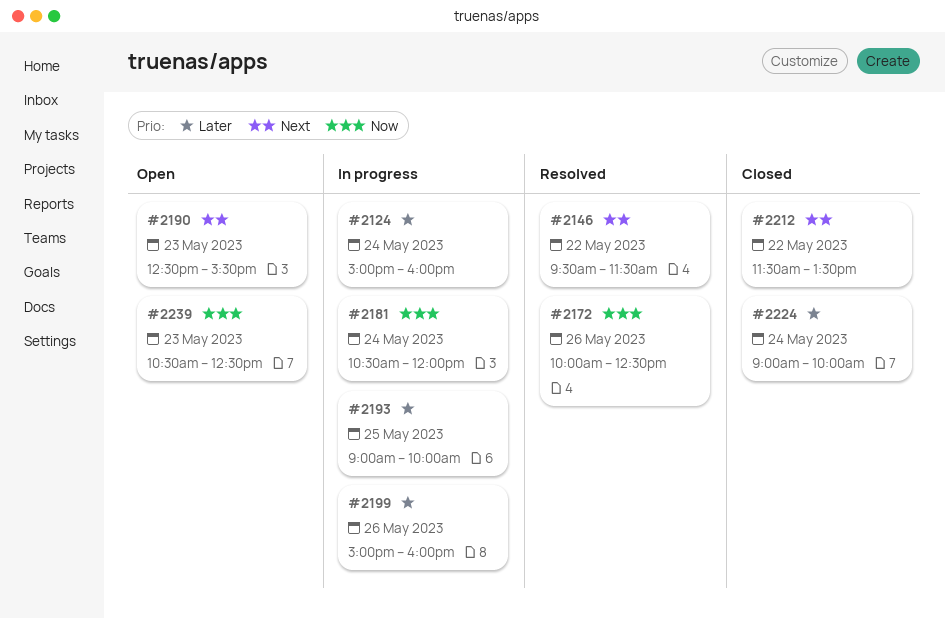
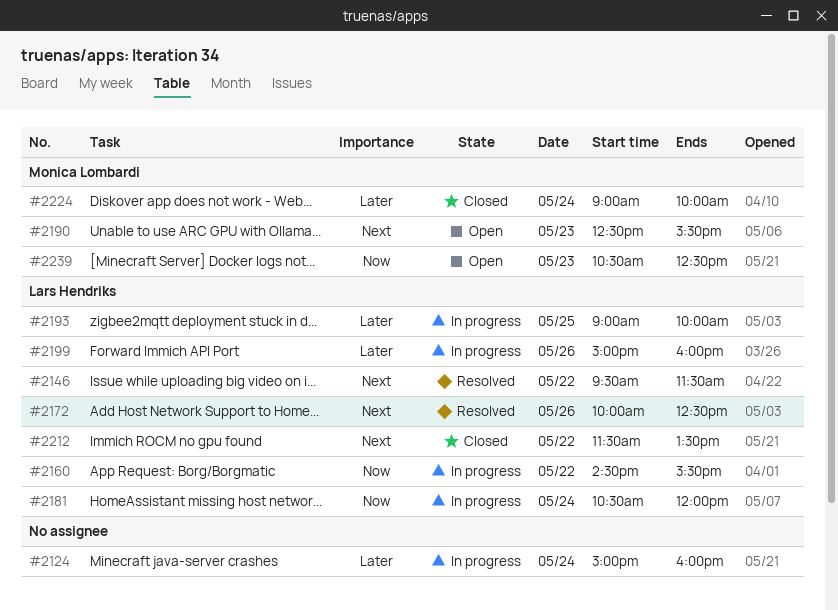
#2160: none -> present
#2172, priority: Now -> Next

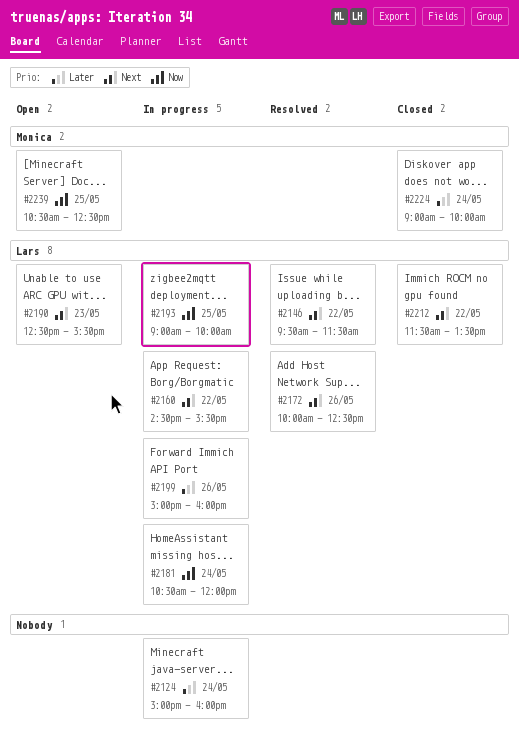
#2160, priority: Now -> Next
#2190, owner: Monica Lombardi -> Lars Hendriks
#2193, priority: Later -> Now
#2239, day: May 23 -> May 25

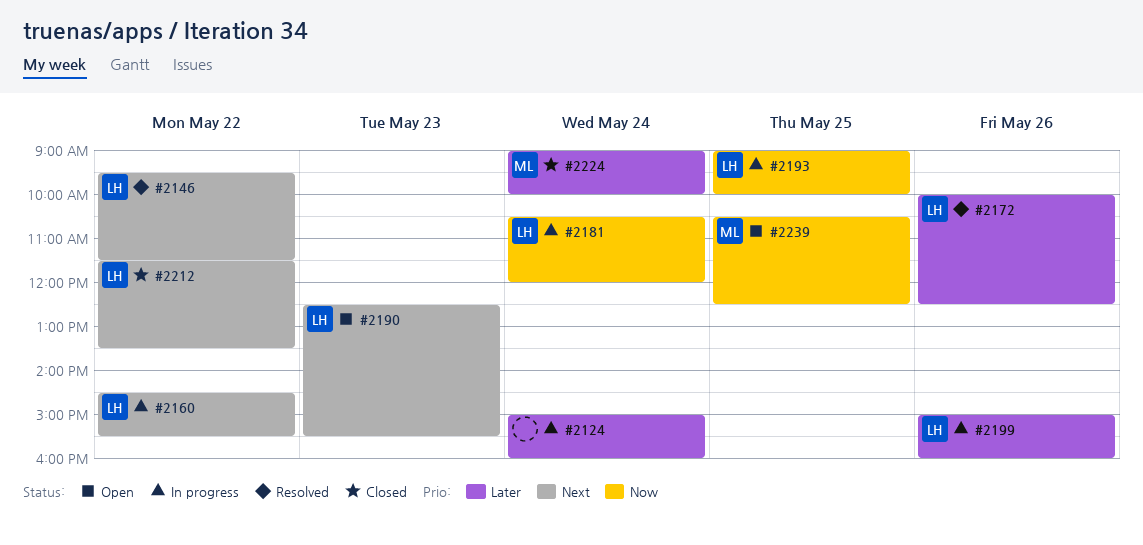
#2172, priority: Next -> Later

